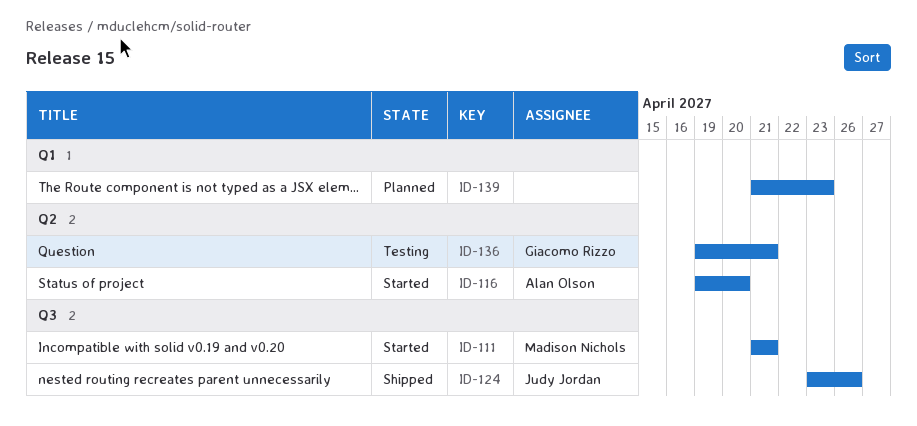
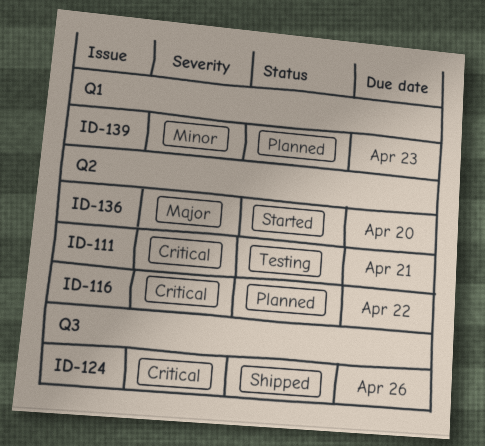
ID-111, status: Started -> Testing
ID-111, label: Q3 -> Q2
ID-116, status: Started -> Planned
ID-116, due: Apr 20 -> Apr 22
ID-136, status: Testing -> Started
ID-136, due: Apr 21 -> Apr 20

